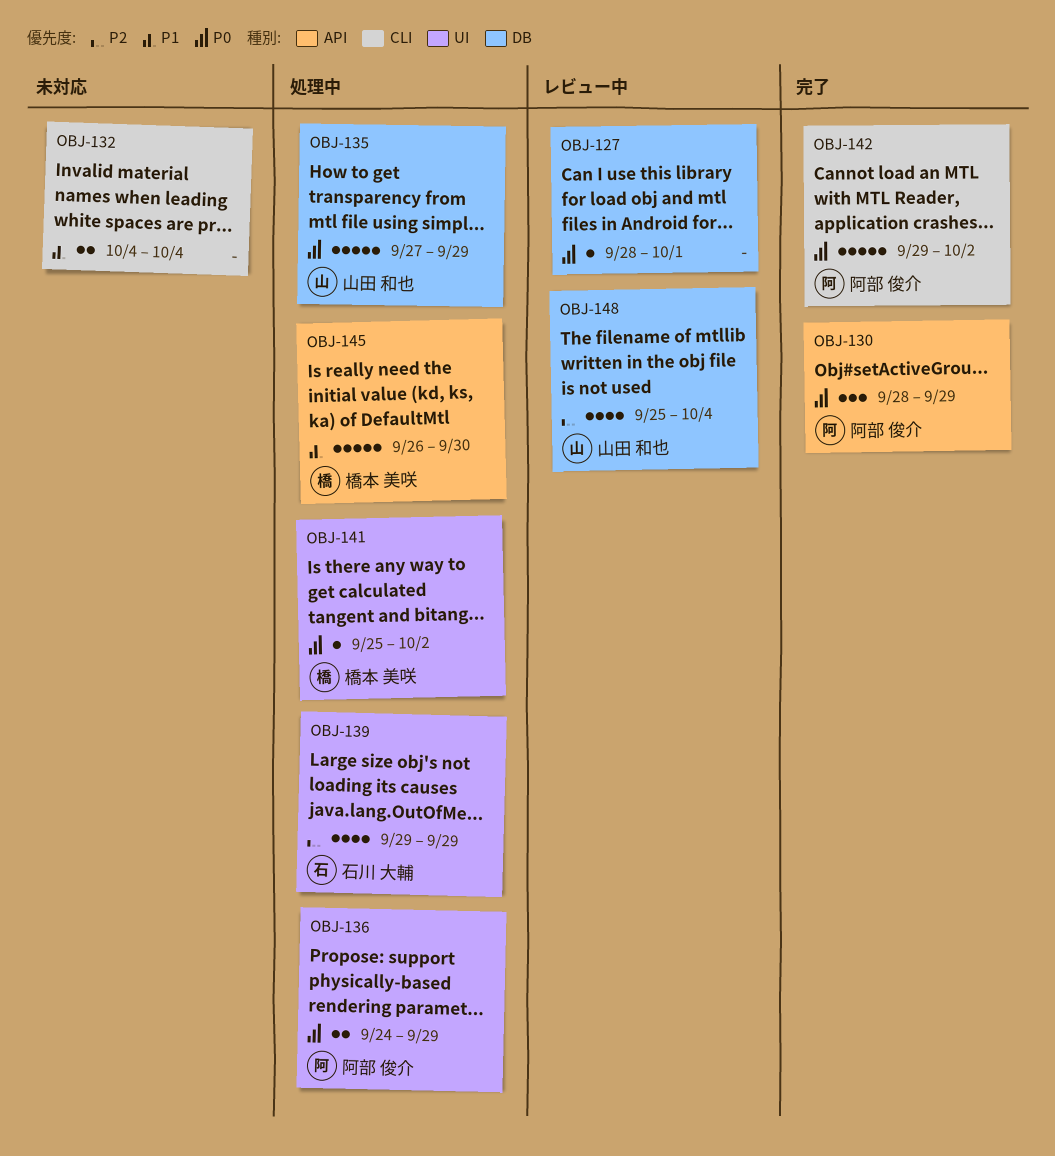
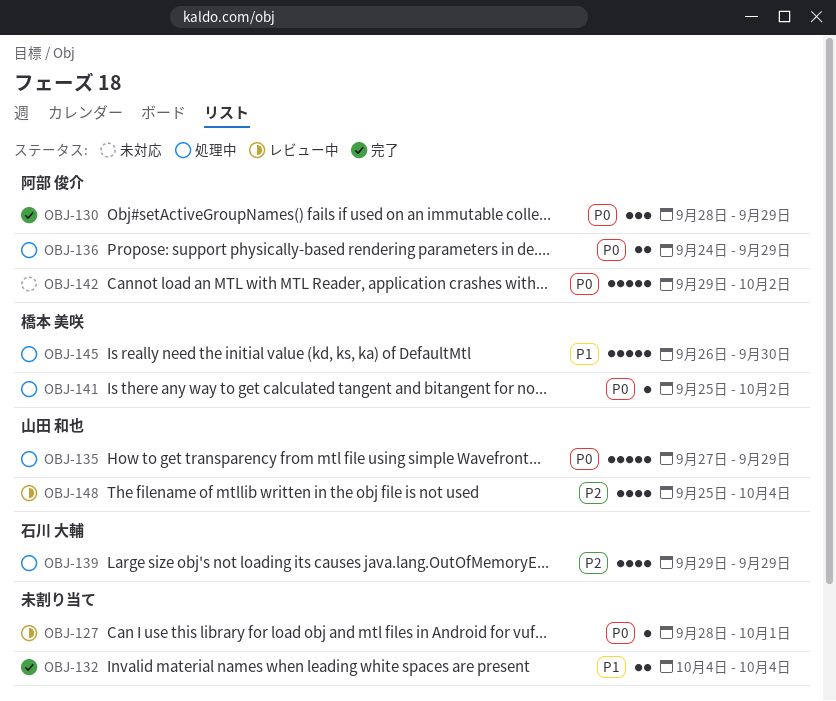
OBJ-132, status: 未対応 -> 完了
OBJ-142, status: 完了 -> 未対応

